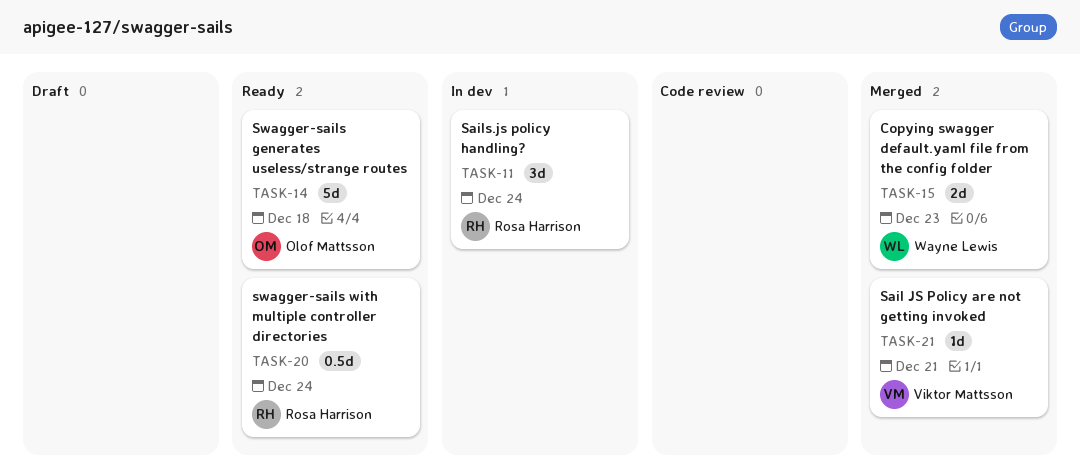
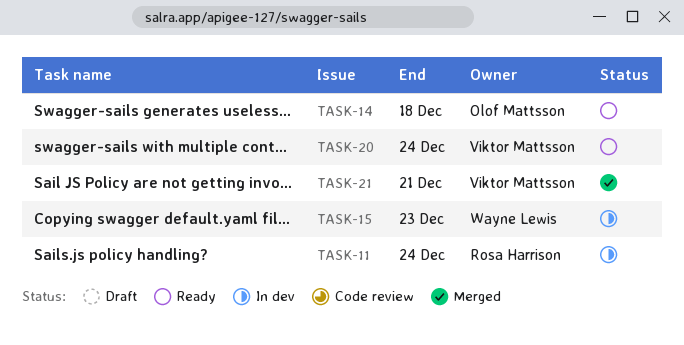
TASK-15, status: Merged -> In dev
TASK-20, owner: Rosa Harrison -> Viktor Mattsson

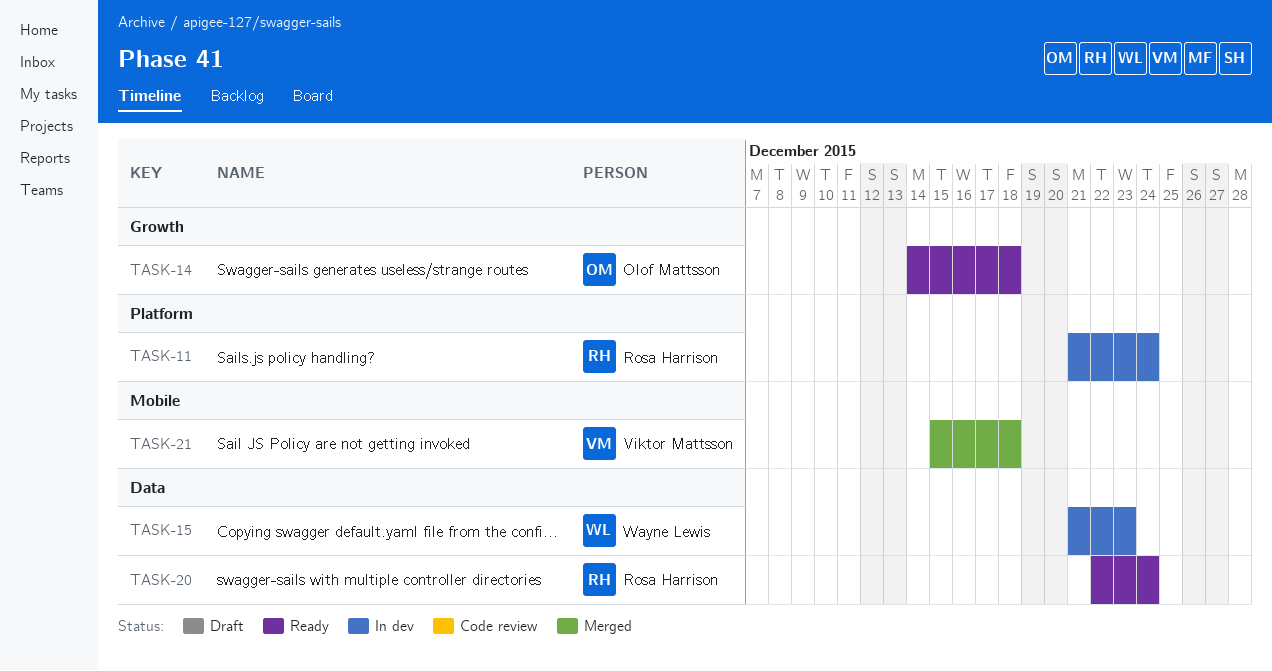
TASK-20, owner: Viktor Mattsson -> Rosa Harrison
TASK-21, due: Dec 21 -> Dec 18

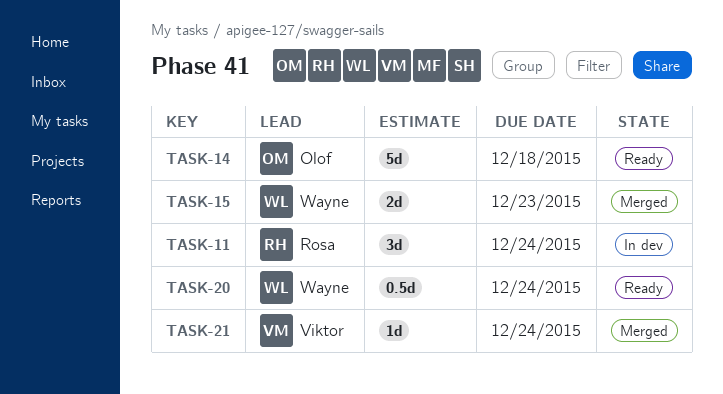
TASK-15, status: In dev -> Merged
TASK-20, owner: Rosa Harrison -> Wayne Lewis
TASK-21, due: Dec 18 -> Dec 24

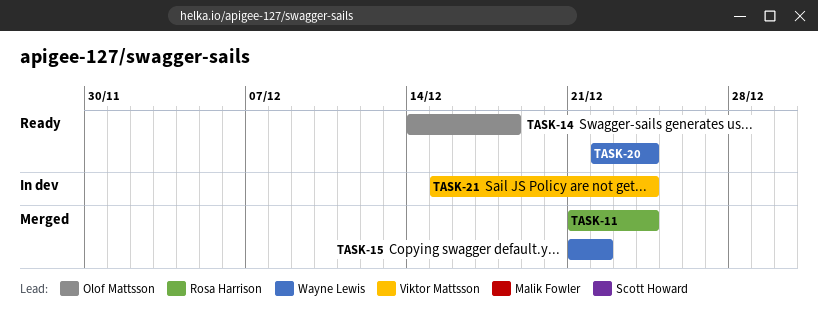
TASK-11, status: In dev -> Merged
TASK-15, due: Dec 23 -> Dec 22
TASK-21, status: Merged -> In dev

